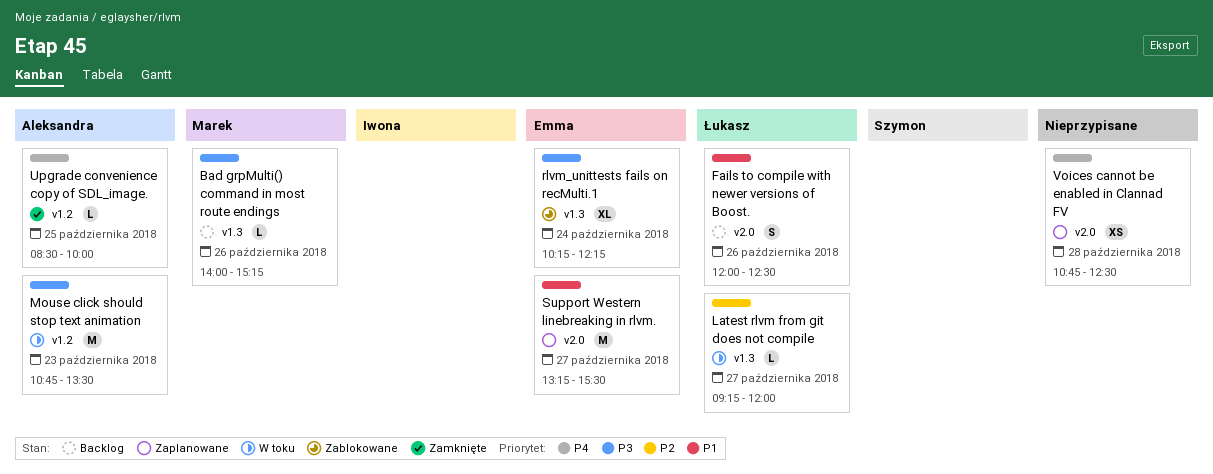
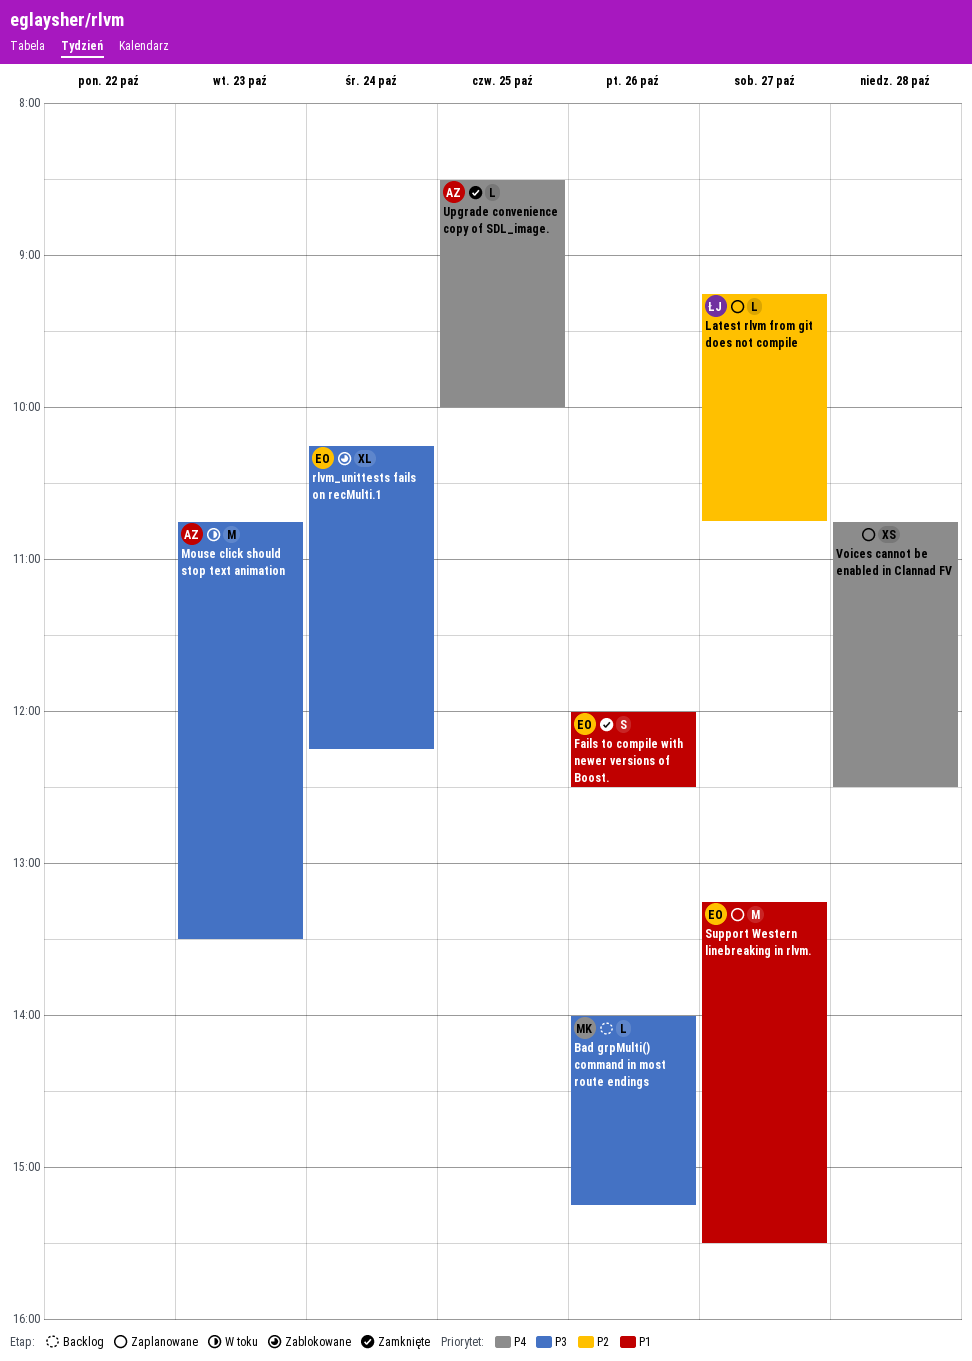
Fails to compile with newer versions of Boost., status: Backlog -> Zamknięte
Fails to compile with newer versions of Boost., owner: Łukasz -> Emma
Latest rlvm from git does not compile, status: W toku -> Zaplanowane
Latest rlvm from git does not compile, ends: 12:00 -> 10:45

